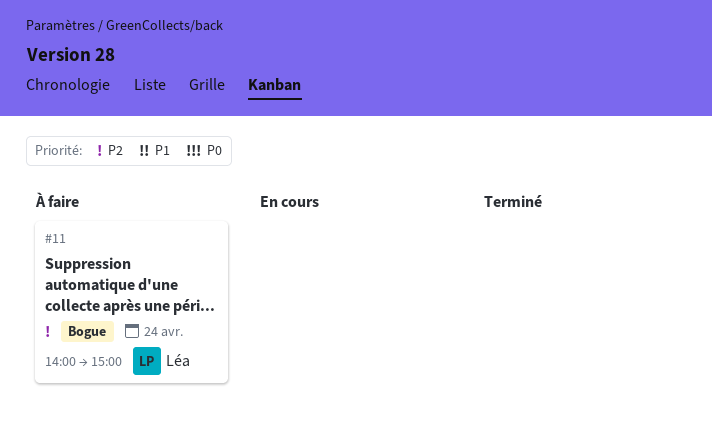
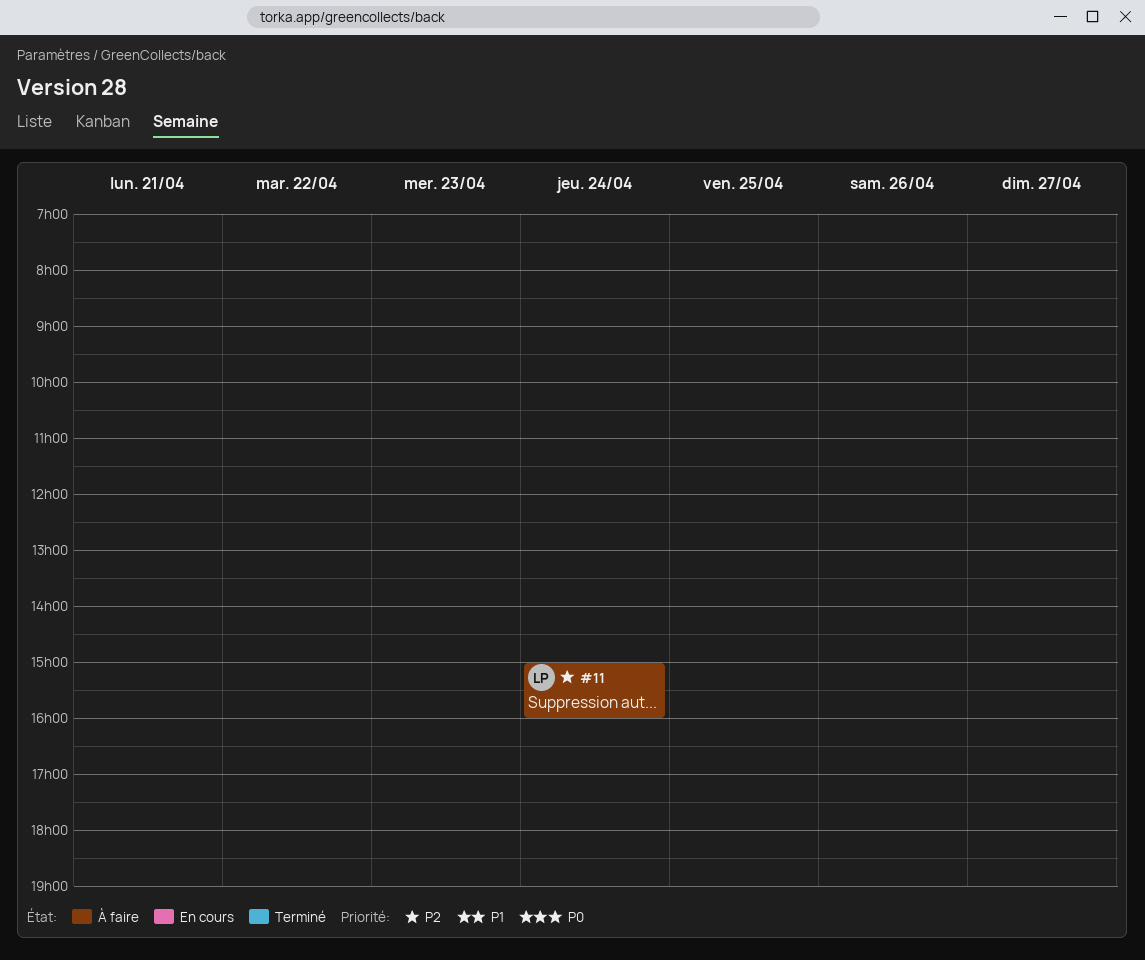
#11, begins: 14:00 -> 15:00
#11, ends: 15:00 -> 16:00

